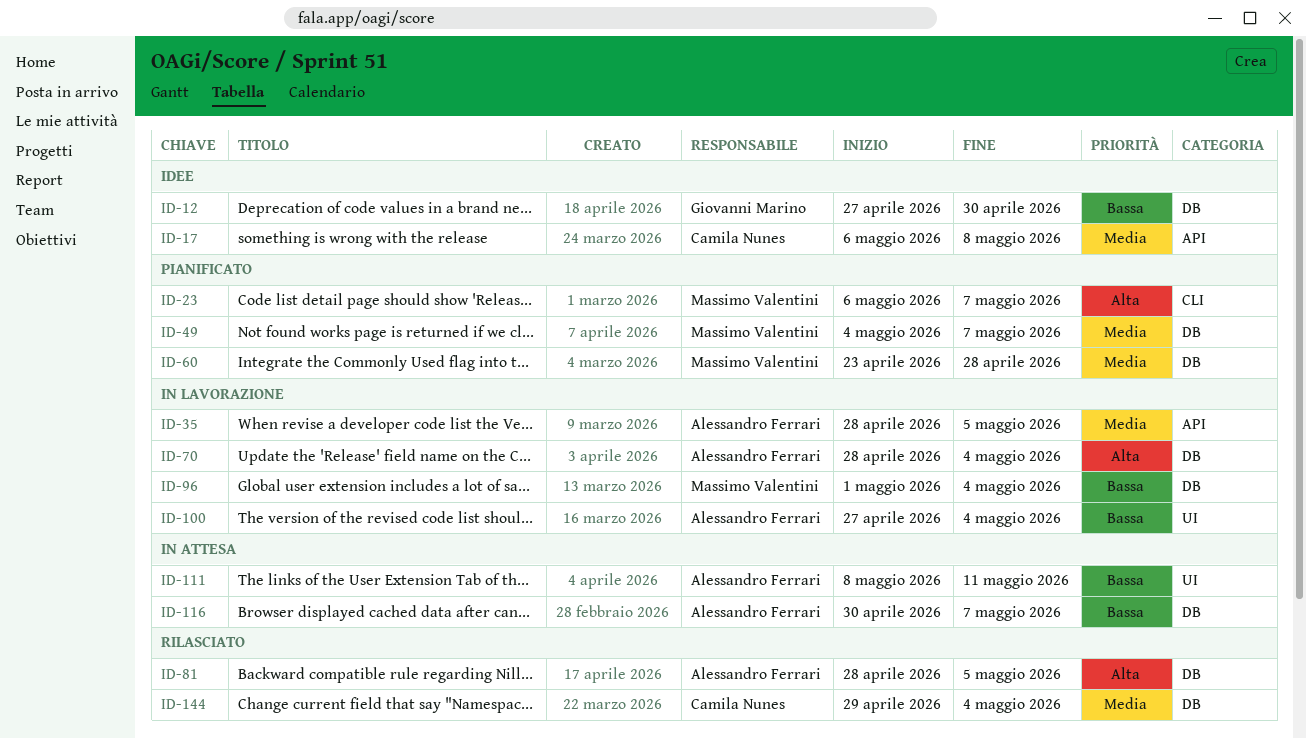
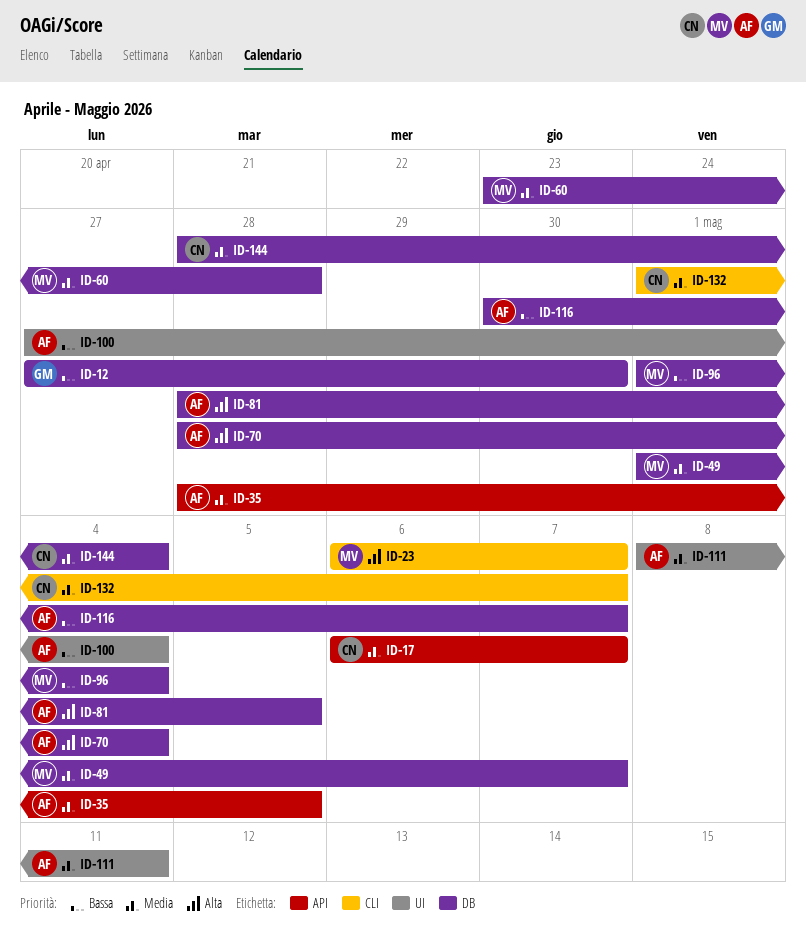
ID-17, due: May 8 -> May 7
ID-49, start: May 4 -> May 1
ID-111, priority: Bassa -> Media
ID-132: none -> present
ID-144, start: Apr 29 -> Apr 28

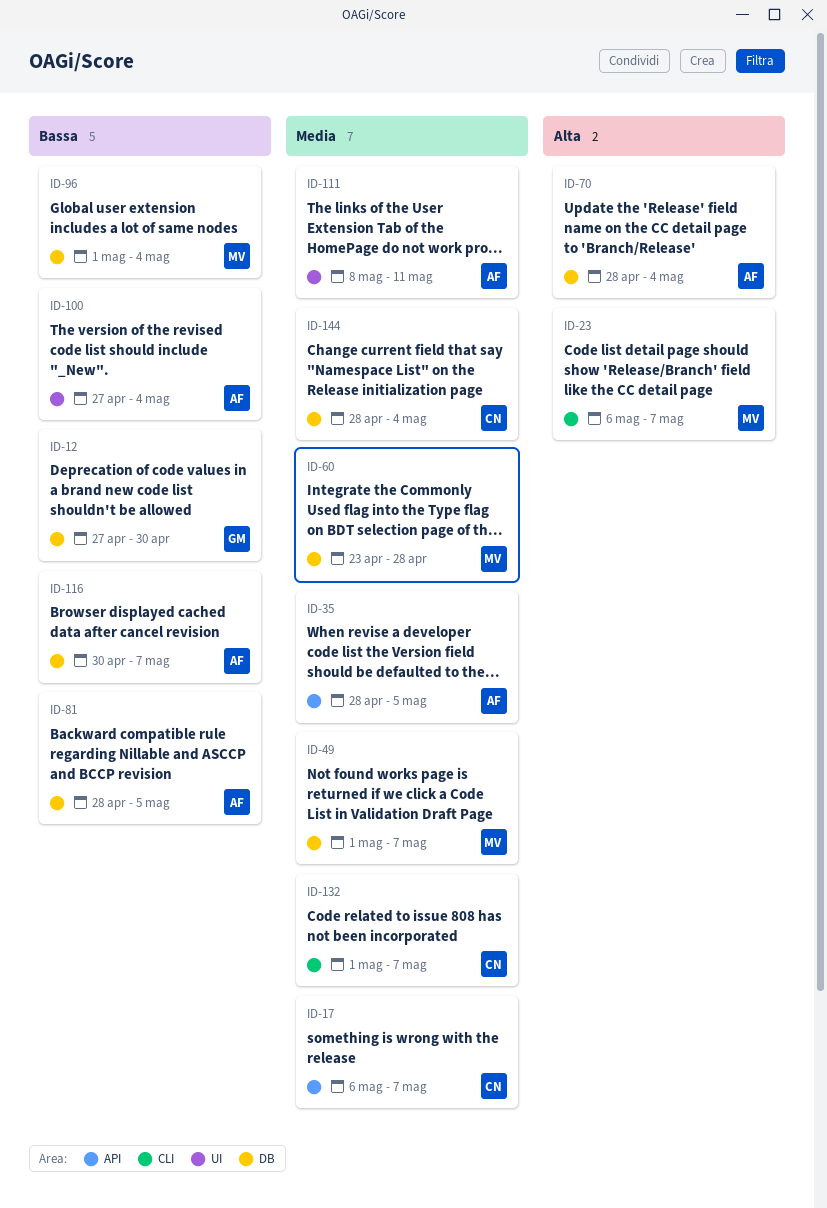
ID-81, priority: Alta -> Bassa

